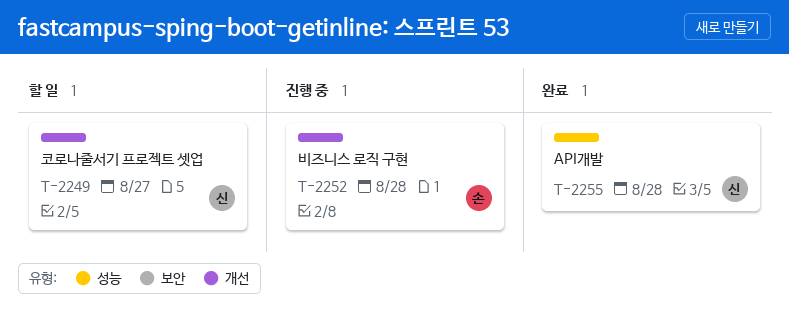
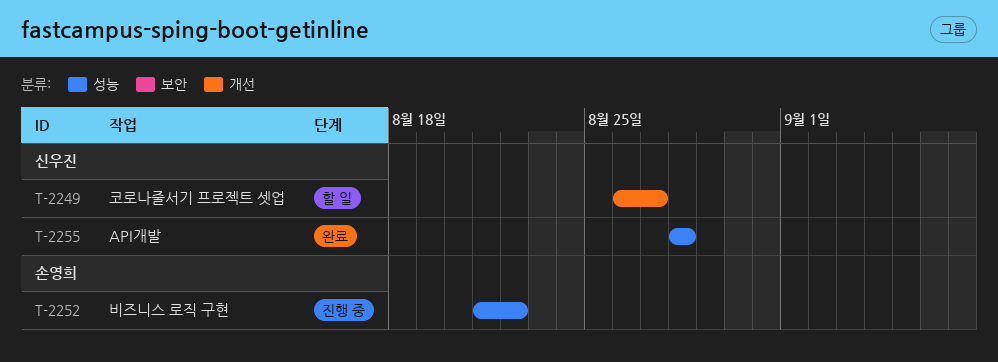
T-2252, label: 개선 -> 성능
T-2252, due: Aug 28 -> Aug 22

